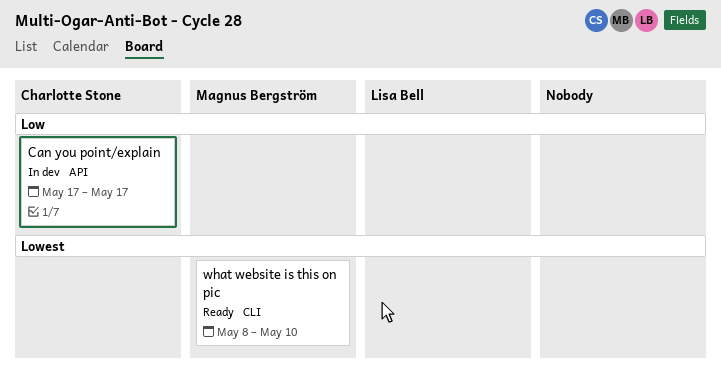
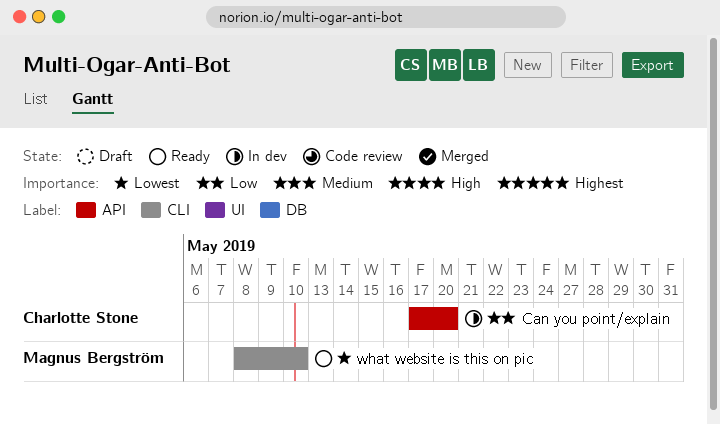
Can you point/explain, due: May 17 -> May 20

